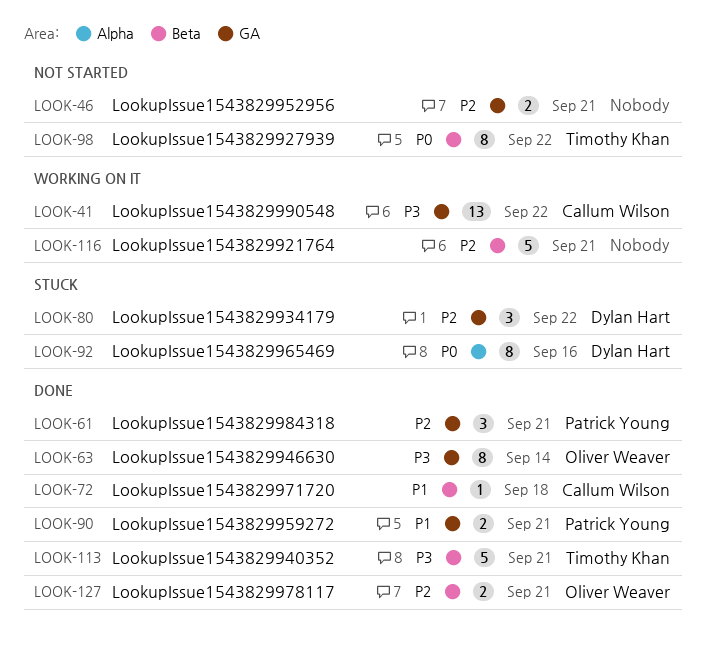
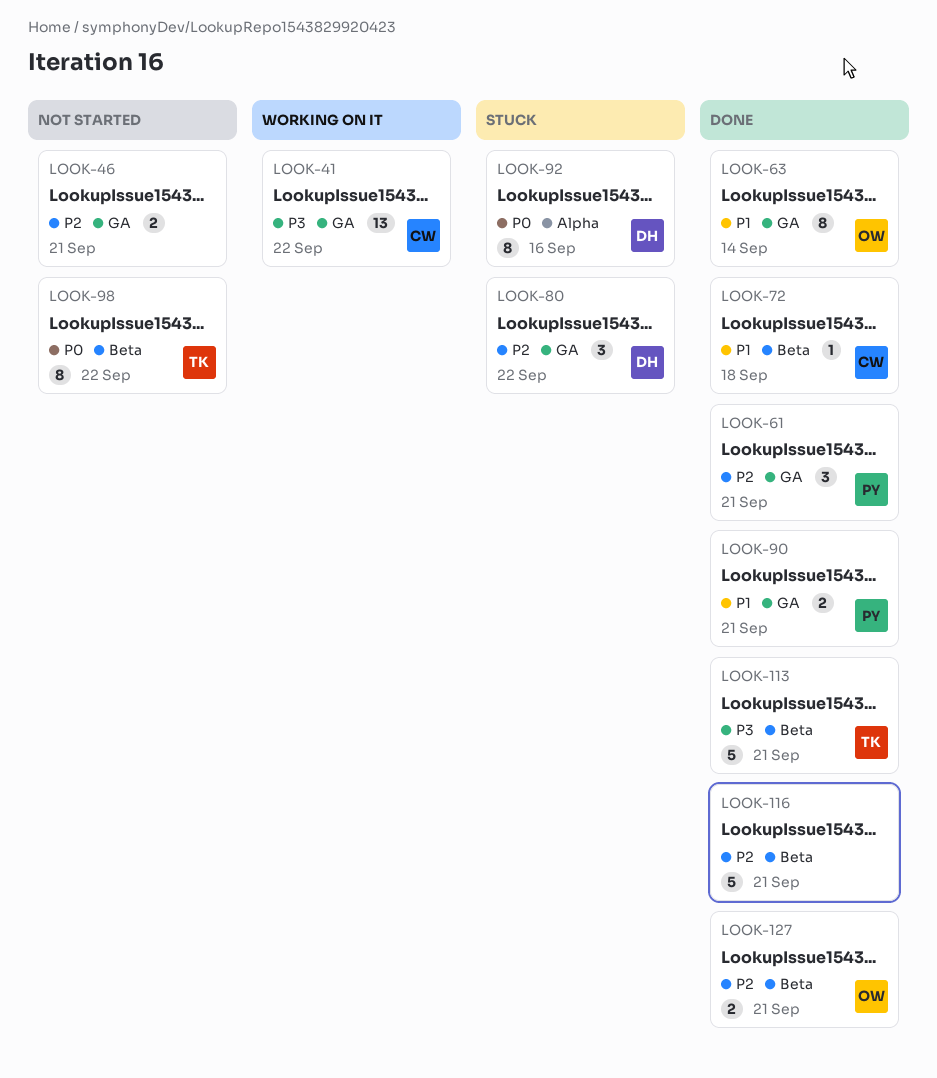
LOOK-63, priority: P3 -> P1
LOOK-116, status: Working on it -> Done

